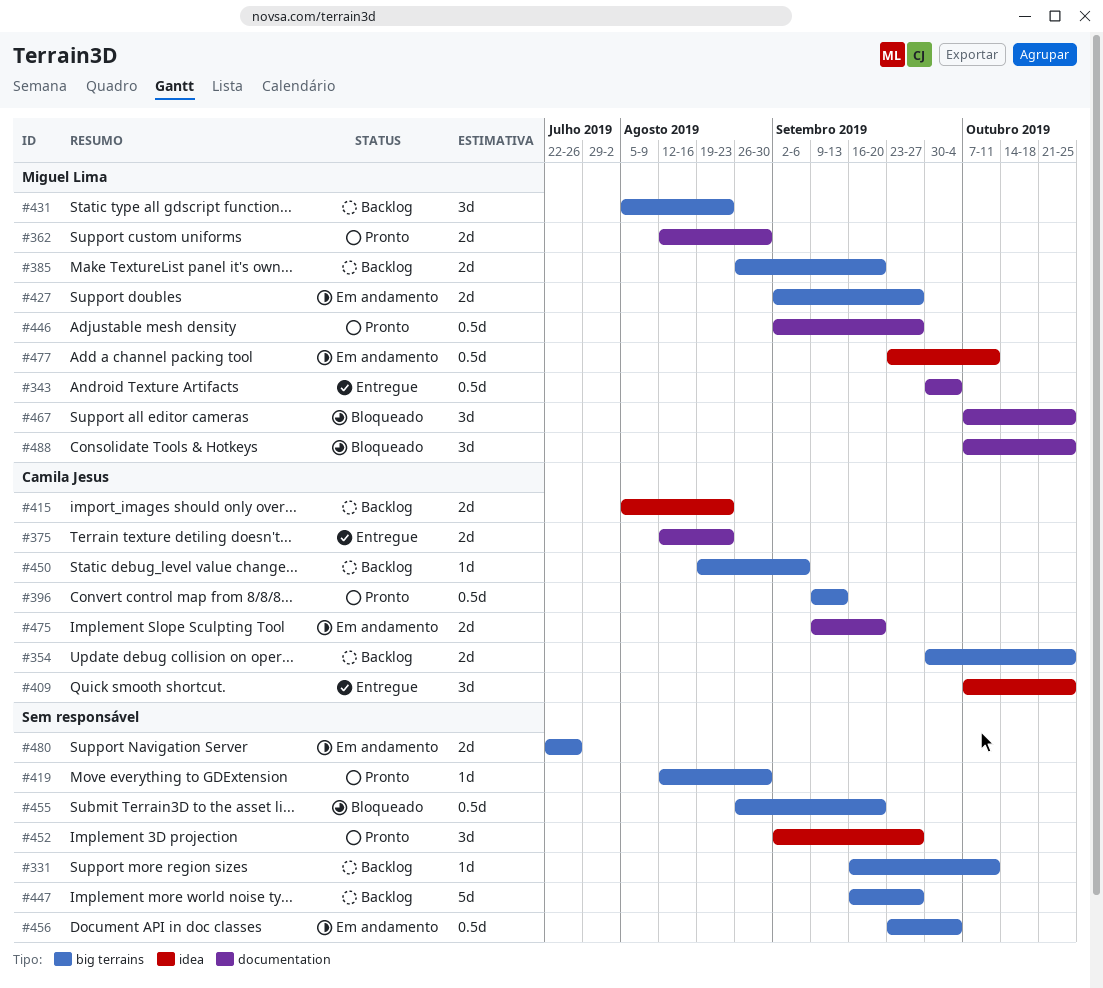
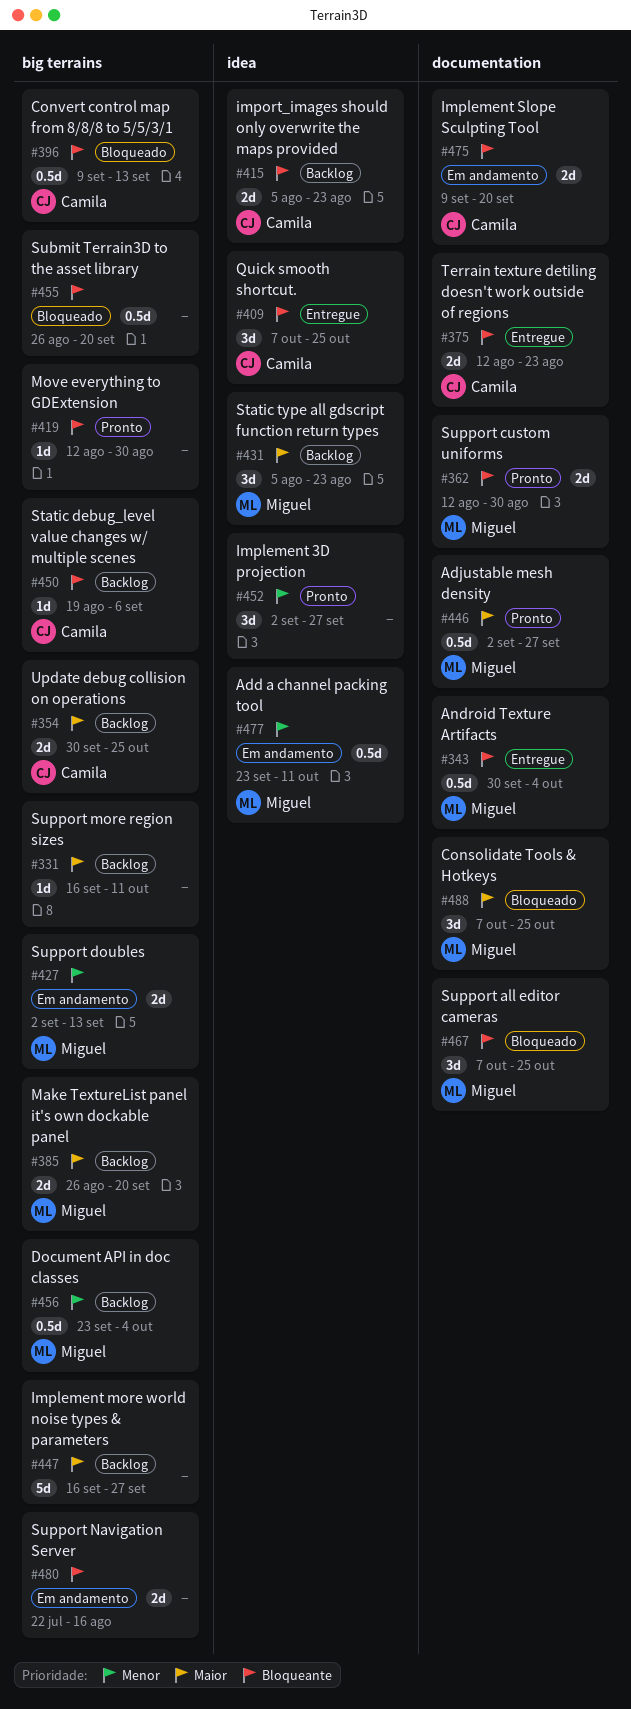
#396, status: Pronto -> Bloqueado
#427, due: Sep 27 -> Sep 13
#431, label: big terrains -> idea
#456, status: Em andamento -> Backlog
#456, owner: none -> Miguel Lima
#480, due: Jul 26 -> Aug 16

